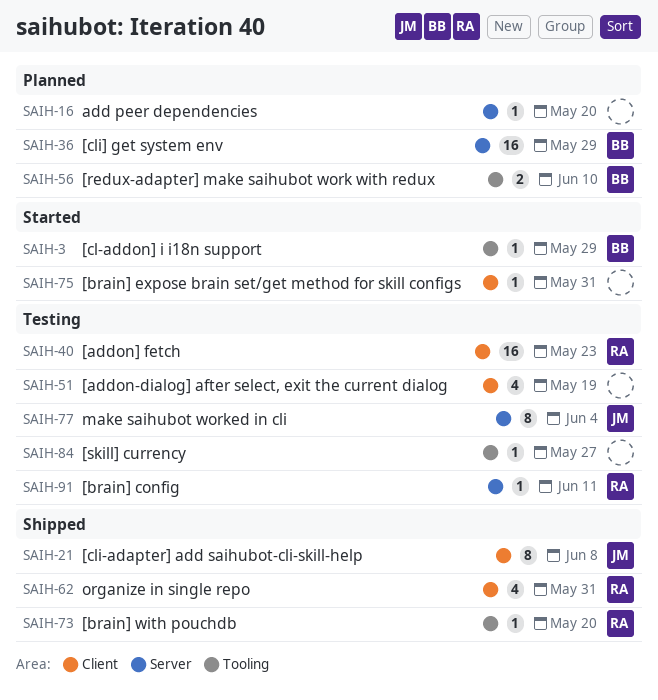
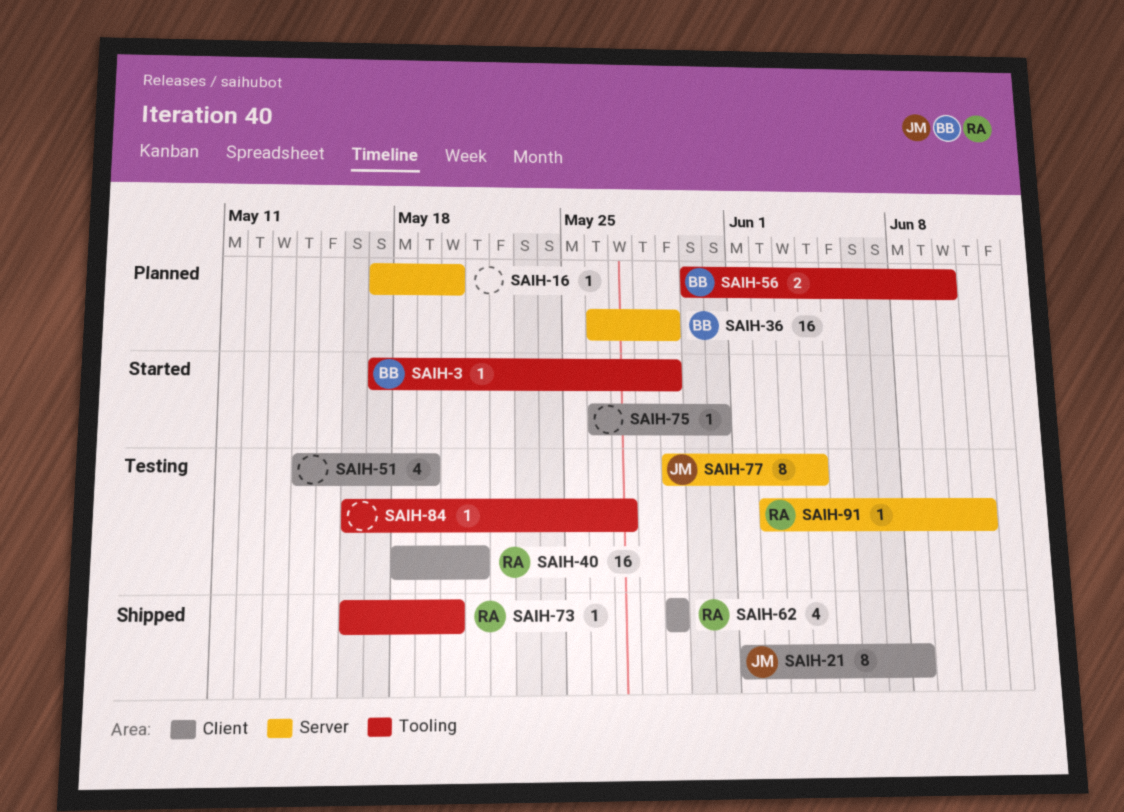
SAIH-40, due: May 23 -> May 21
SAIH-62, due: May 31 -> May 29

